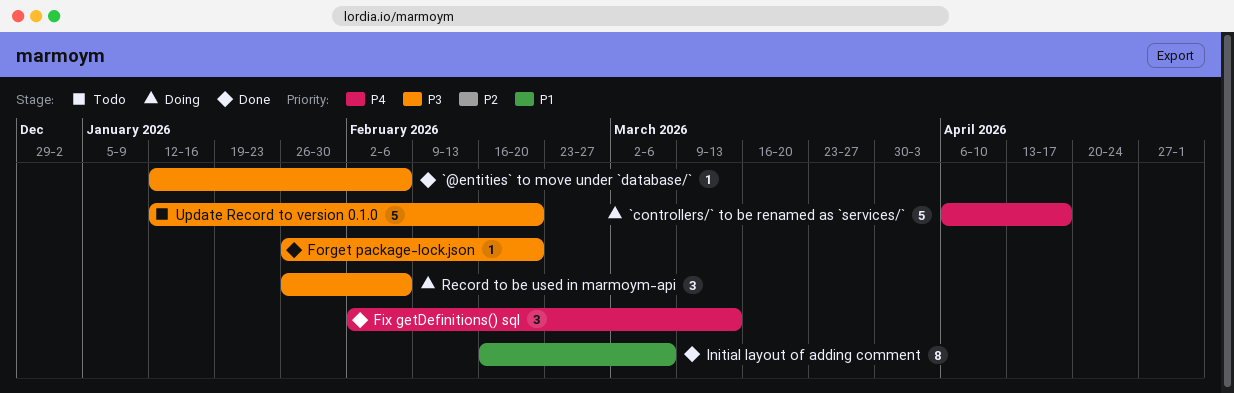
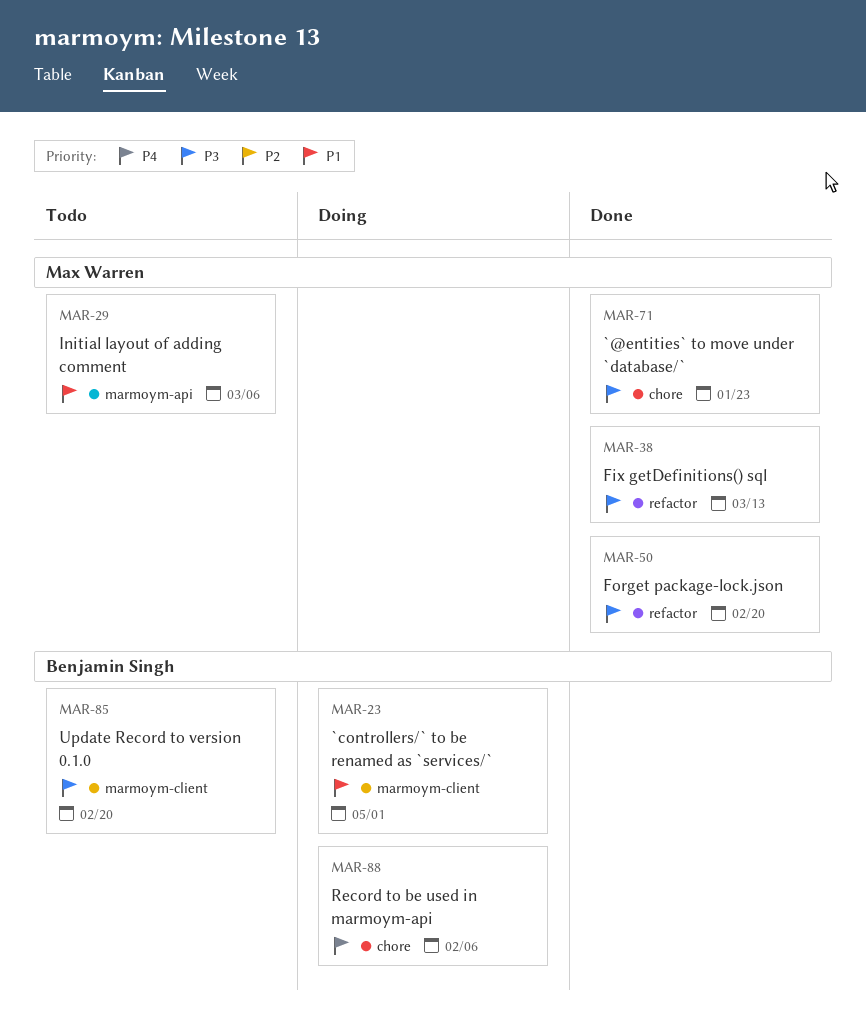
`@entities` to move under `database/`, due: Feb 6 -> Jan 23
`controllers/` to be renamed as `services/`, priority: P4 -> P1
`controllers/` to be renamed as `services/`, due: Apr 17 -> May 1
Fix getDefinitions() sql, priority: P4 -> P3
Initial layout of adding comment, status: Done -> Todo
Record to be used in marmoym-api, priority: P3 -> P4

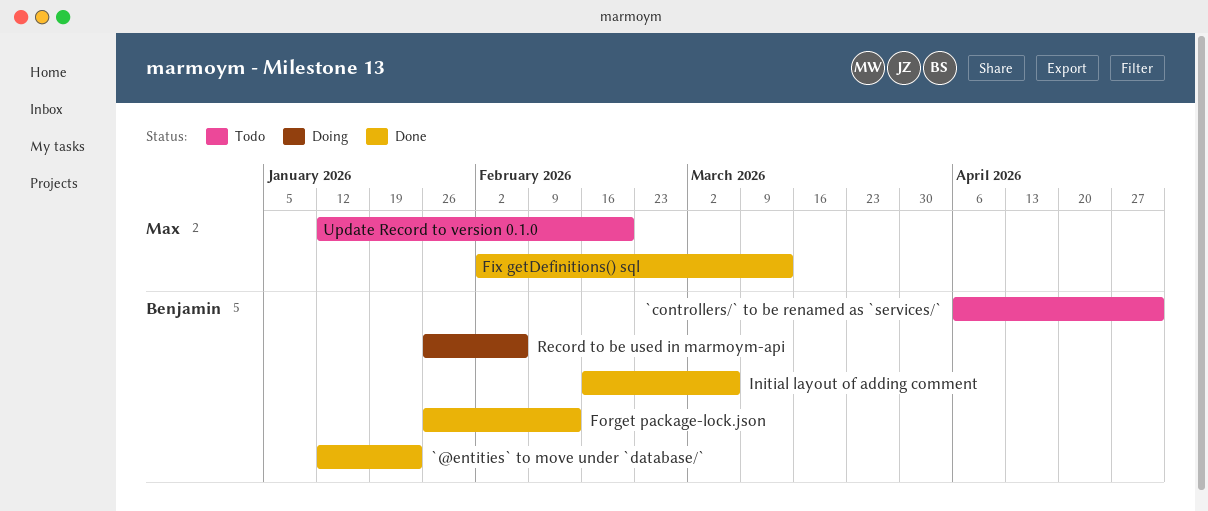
`@entities` to move under `database/`, owner: Max Warren -> Benjamin Singh
`controllers/` to be renamed as `services/`, status: Doing -> Todo
Forget package-lock.json, owner: Max Warren -> Benjamin Singh
Forget package-lock.json, due: Feb 20 -> Feb 13
Initial layout of adding comment, status: Todo -> Done
Initial layout of adding comment, owner: Max Warren -> Benjamin Singh
Update Record to version 0.1.0, owner: Benjamin Singh -> Max Warren

